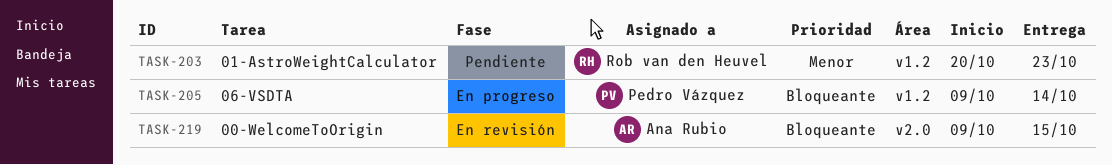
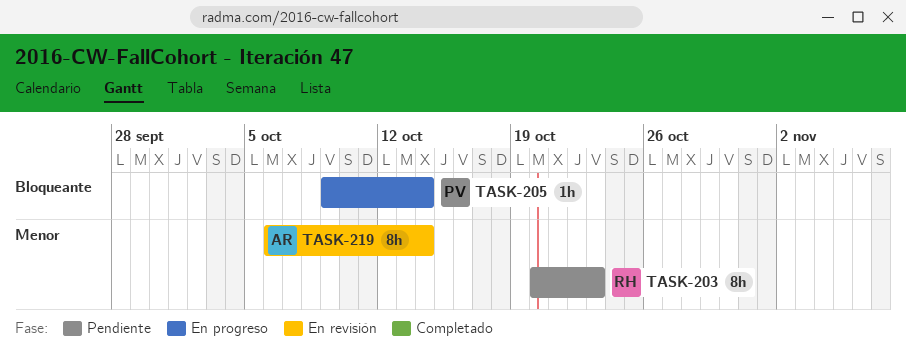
TASK-219, priority: Bloqueante -> Menor
TASK-219, start: Oct 9 -> Oct 6
TASK-219, due: Oct 15 -> Oct 14

